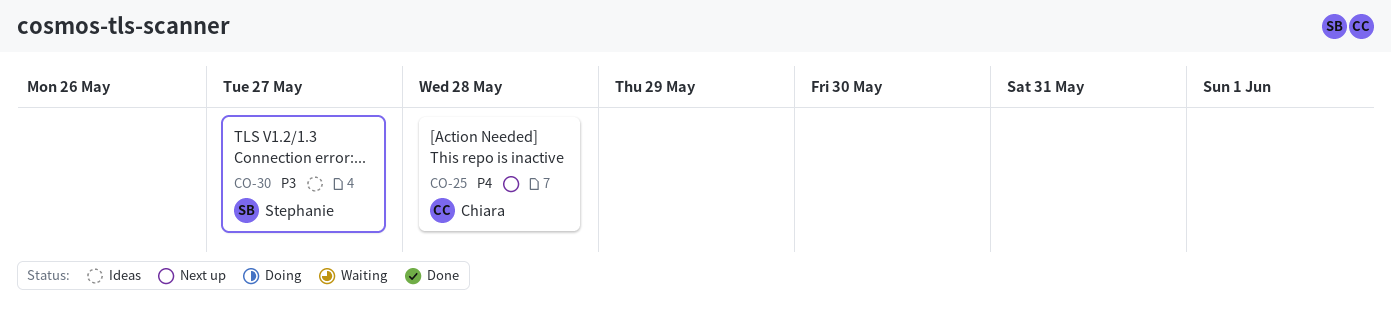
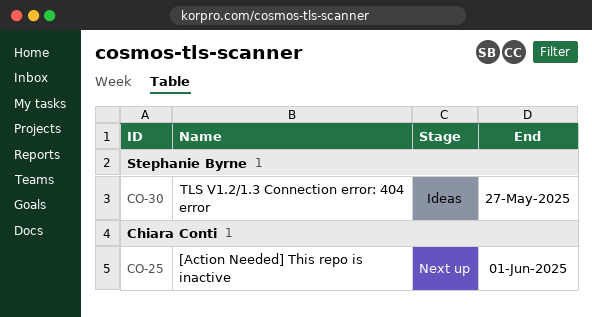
CO-25, due: May 28 -> Jun 1

